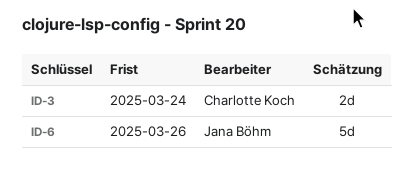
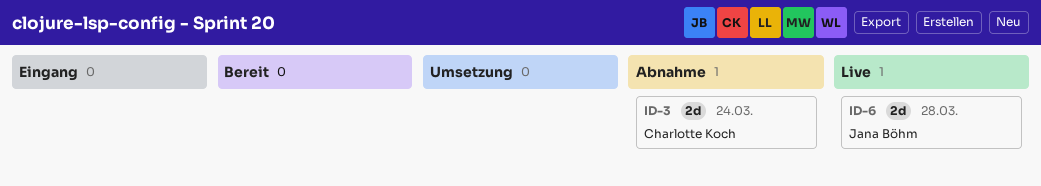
ID-6, estimate: 5d -> 2d
ID-6, due: Mar 26 -> Mar 28

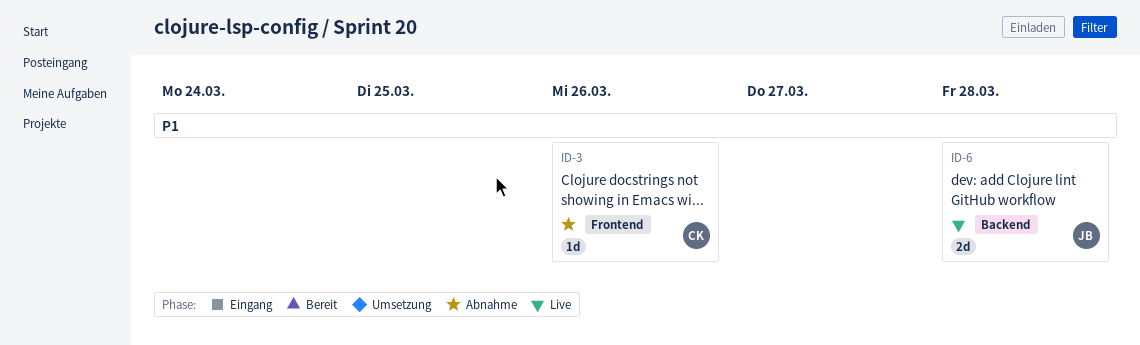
ID-3, estimate: 2d -> 1d
ID-3, due: Mar 24 -> Mar 26

